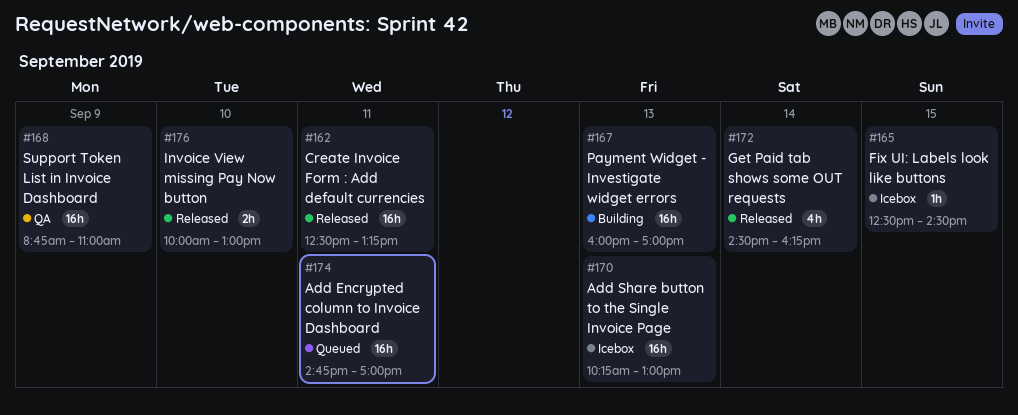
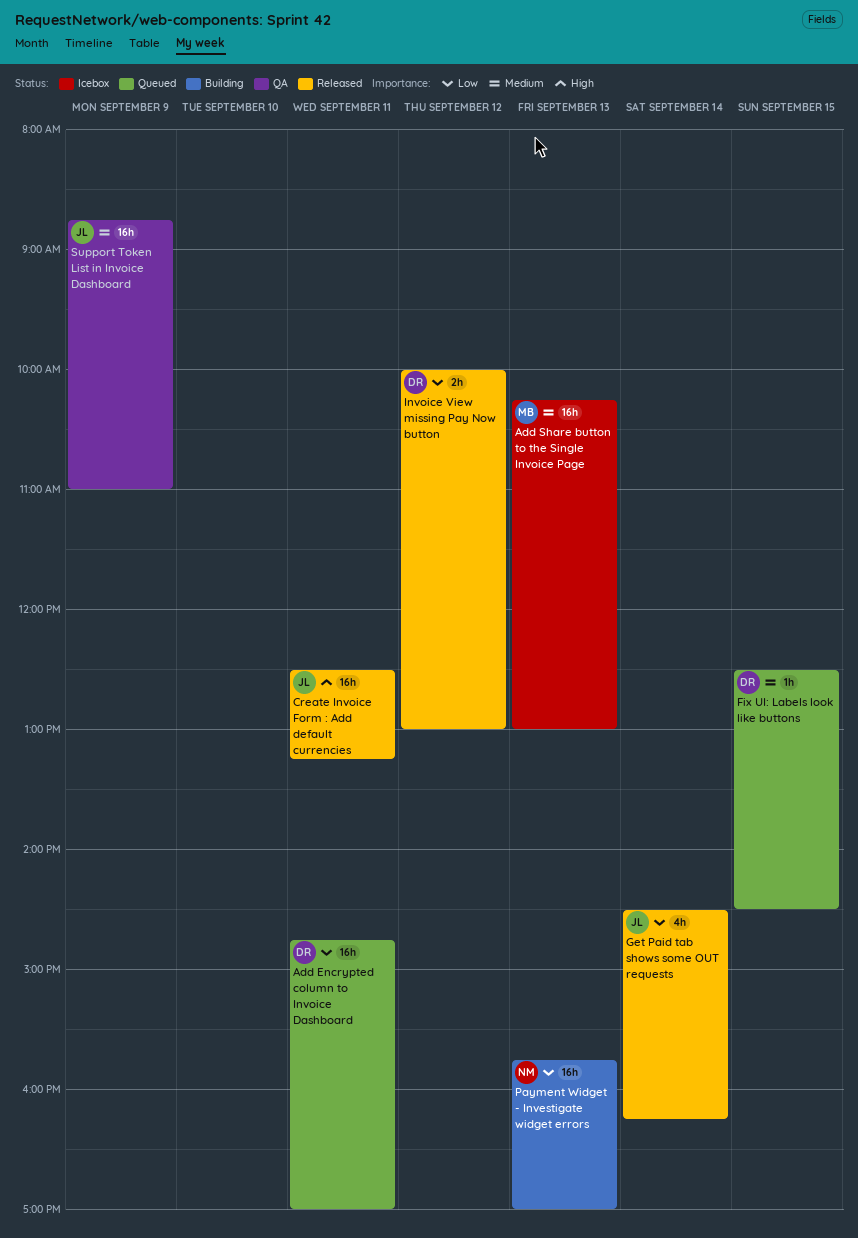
Fix UI: Labels look like buttons, status: Icebox -> Queued
Invoice View missing Pay Now button, day: Sep 10 -> Sep 12
Payment Widget - Investigate widget errors, begins: 16:00 -> 15:45

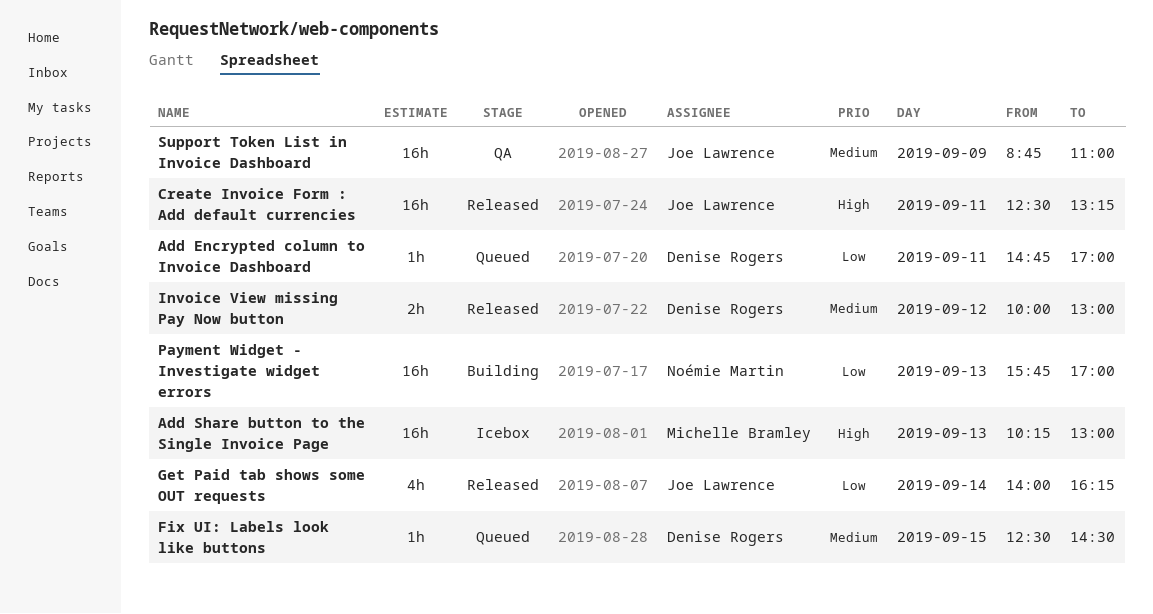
Add Encrypted column to Invoice Dashboard, estimate: 16h -> 1h
Add Share button to the Single Invoice Page, priority: Medium -> High
Get Paid tab shows some OUT requests, begins: 14:30 -> 14:00
Invoice View missing Pay Now button, priority: Low -> Medium

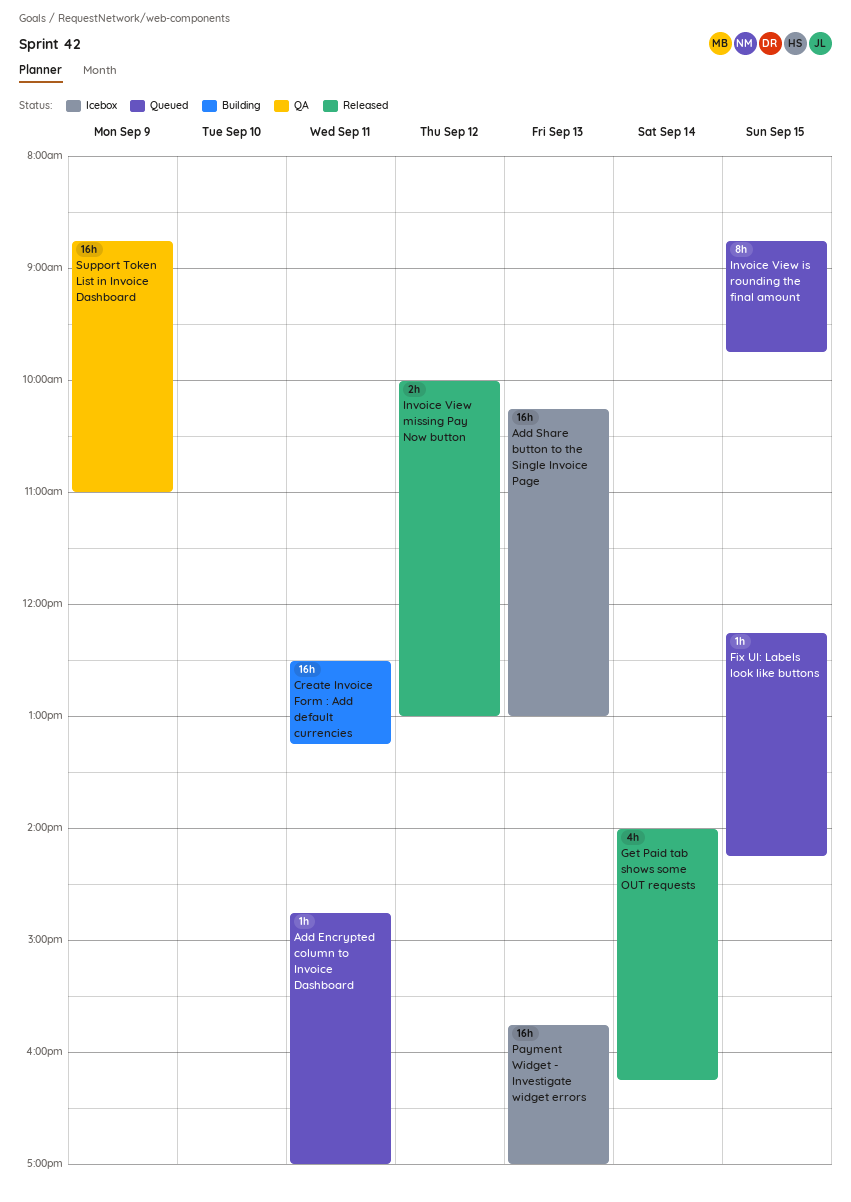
Create Invoice Form : Add default currencies, status: Released -> Building
Fix UI: Labels look like buttons, begins: 12:30 -> 12:15
Fix UI: Labels look like buttons, ends: 14:30 -> 14:15
Invoice View is rounding the final amount: none -> present
Payment Widget - Investigate widget errors, status: Building -> Icebox

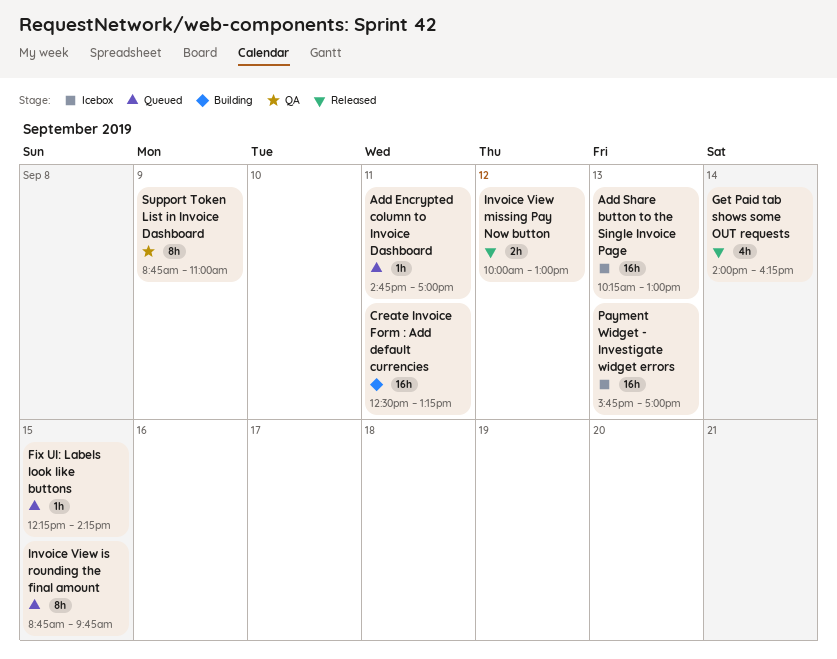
Support Token List in Invoice Dashboard, estimate: 16h -> 8h

